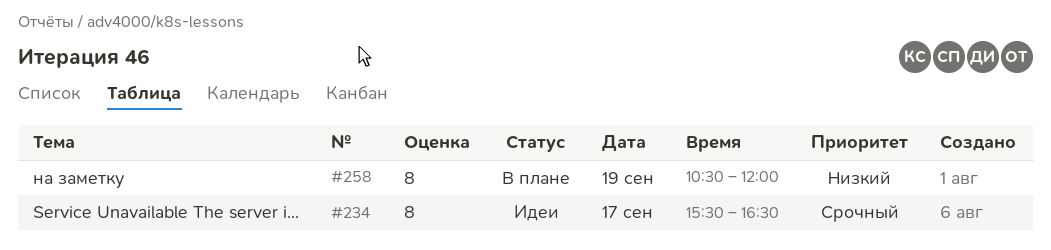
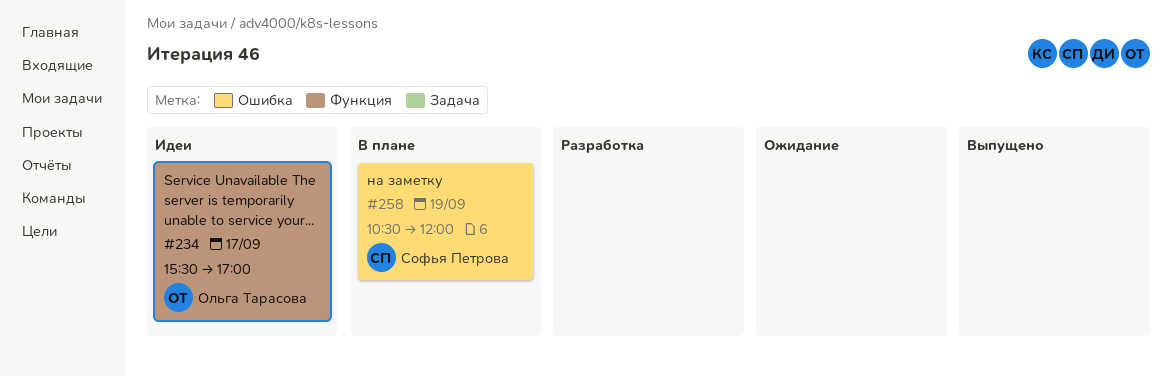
#234, ends: 16:30 -> 17:00

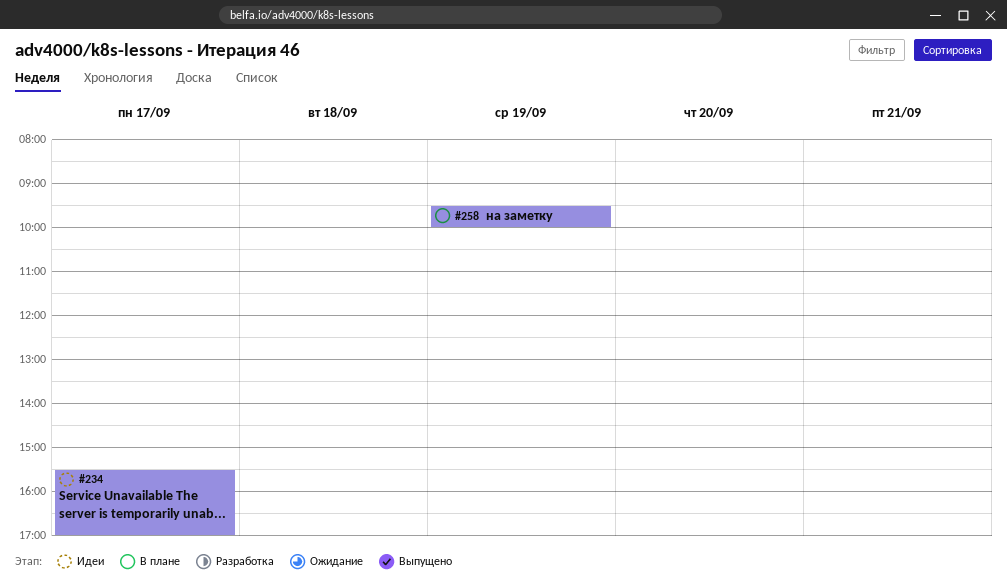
#258, begins: 10:30 -> 09:30
#258, ends: 12:00 -> 10:00

